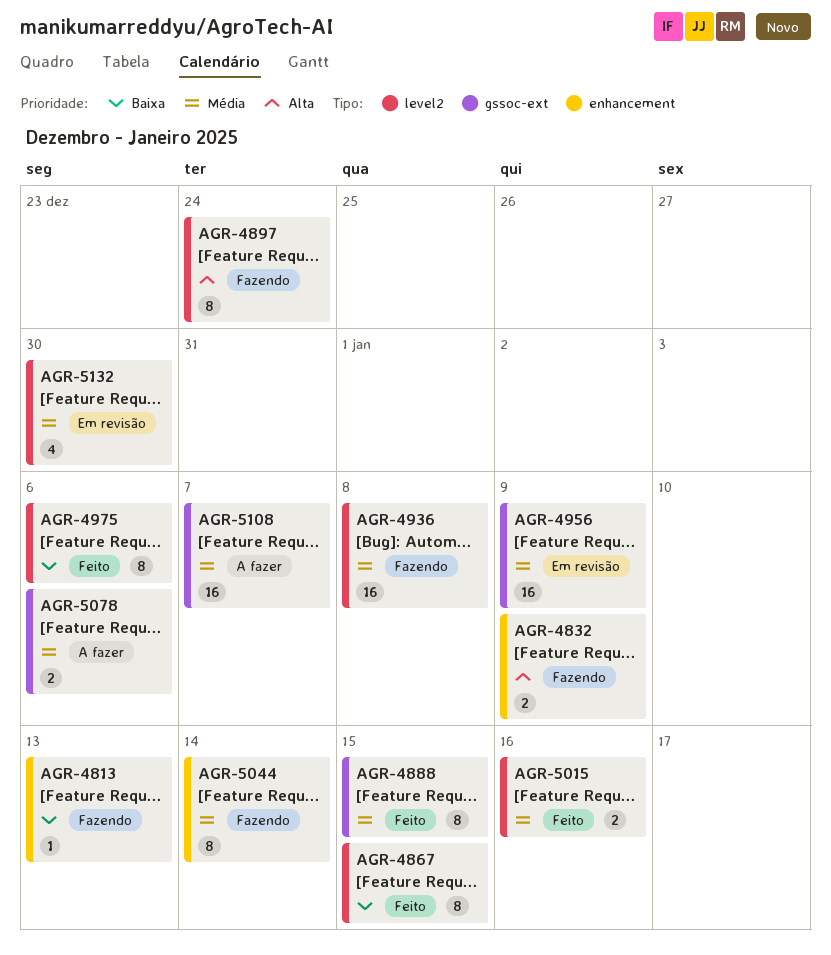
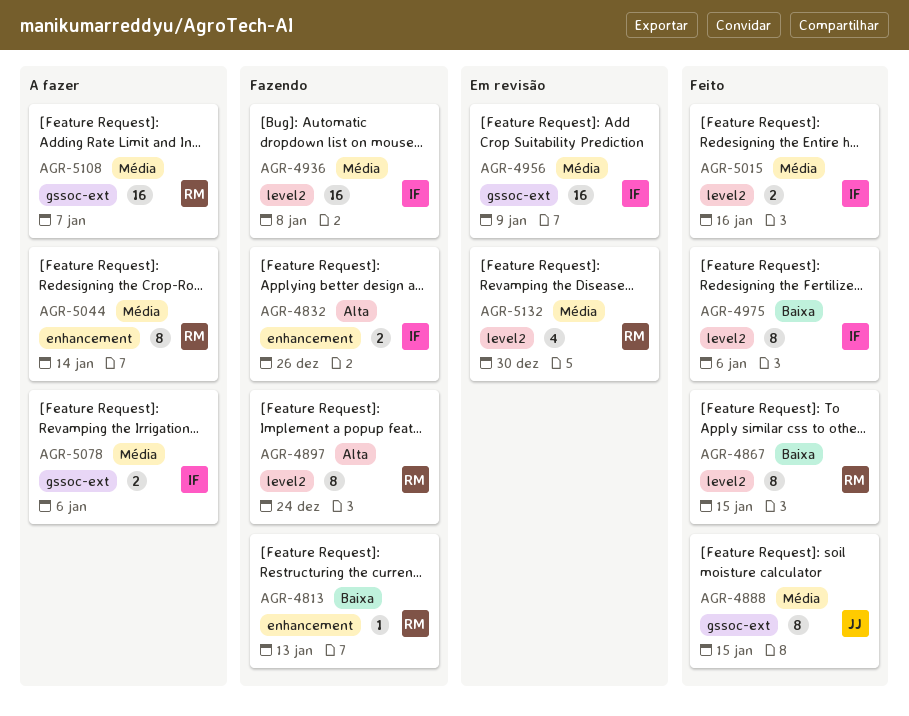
AGR-4832, due: Jan 9 -> Dec 26
AGR-5044, status: Fazendo -> A fazer

